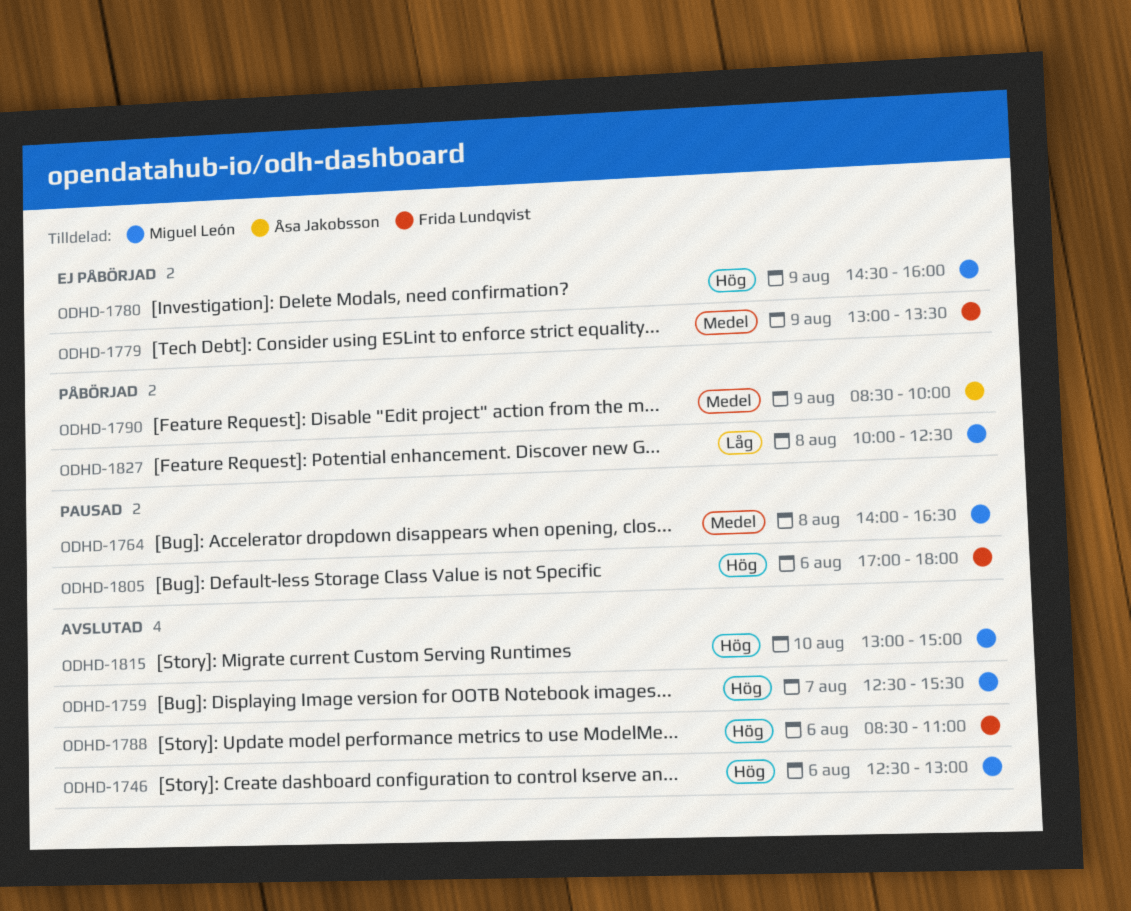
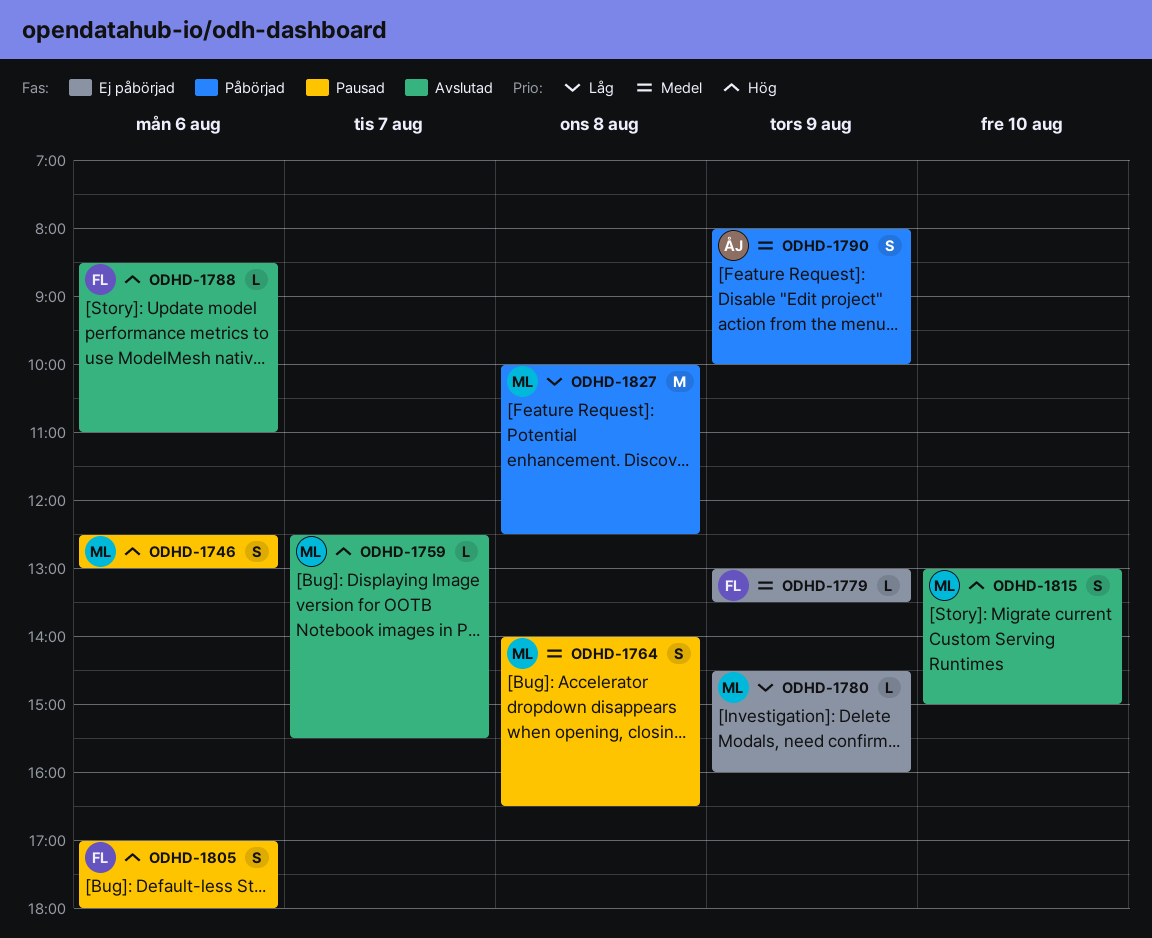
ODHD-1746, status: Avslutad -> Pausad
ODHD-1780, priority: Hög -> Låg
ODHD-1790, begins: 08:30 -> 08:00

